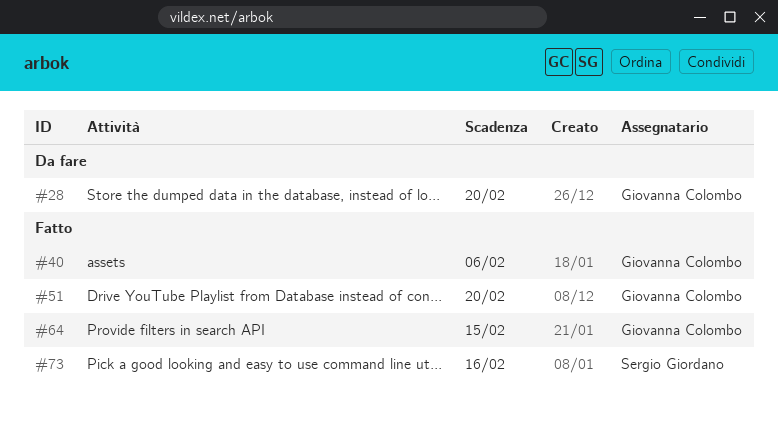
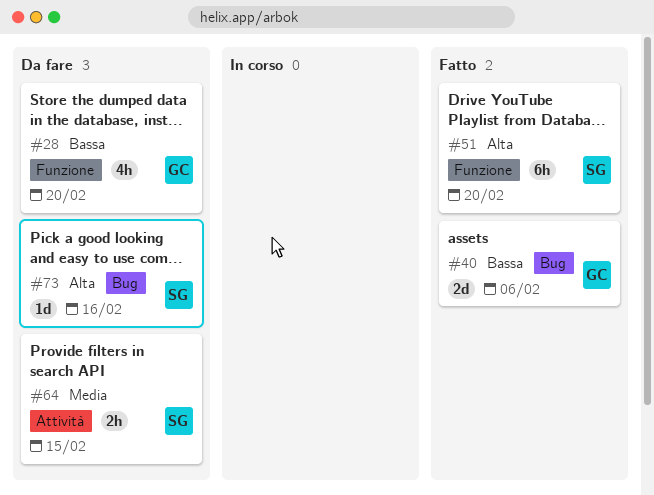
#51, owner: Giovanna Colombo -> Sergio Giordano
#64, status: Fatto -> Da fare
#64, owner: Giovanna Colombo -> Sergio Giordano
#73, status: Fatto -> Da fare

